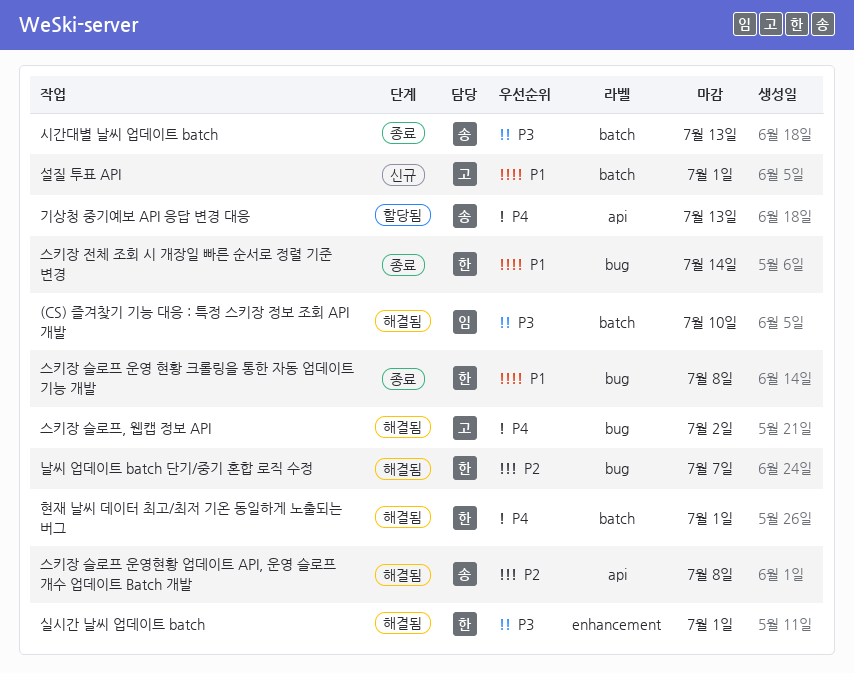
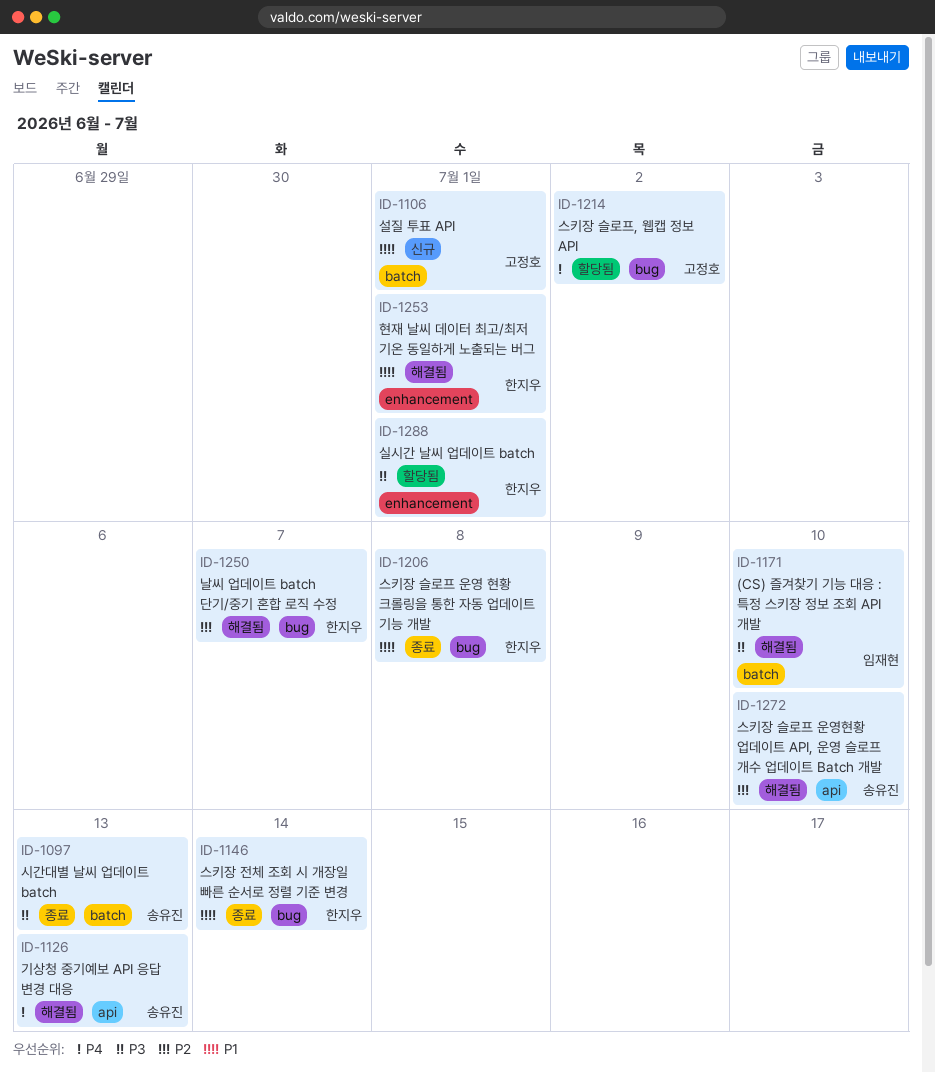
기상청 중기예보 API 응답 변경 대응, status: 할당됨 -> 해결됨
스키장 슬로프 운영현황 업데이트 API, 운영 슬로프 개수 업데이트 Batch 개발, due: Jul 8 -> Jul 10
스키장 슬로프, 웹캡 정보 API, status: 해결됨 -> 할당됨
실시간 날씨 업데이트 batch, status: 해결됨 -> 할당됨
현재 날씨 데이터 최고/최저 기온 동일하게 노출되는 버그, priority: P4 -> P1
현재 날씨 데이터 최고/최저 기온 동일하게 노출되는 버그, label: batch -> enhancement

